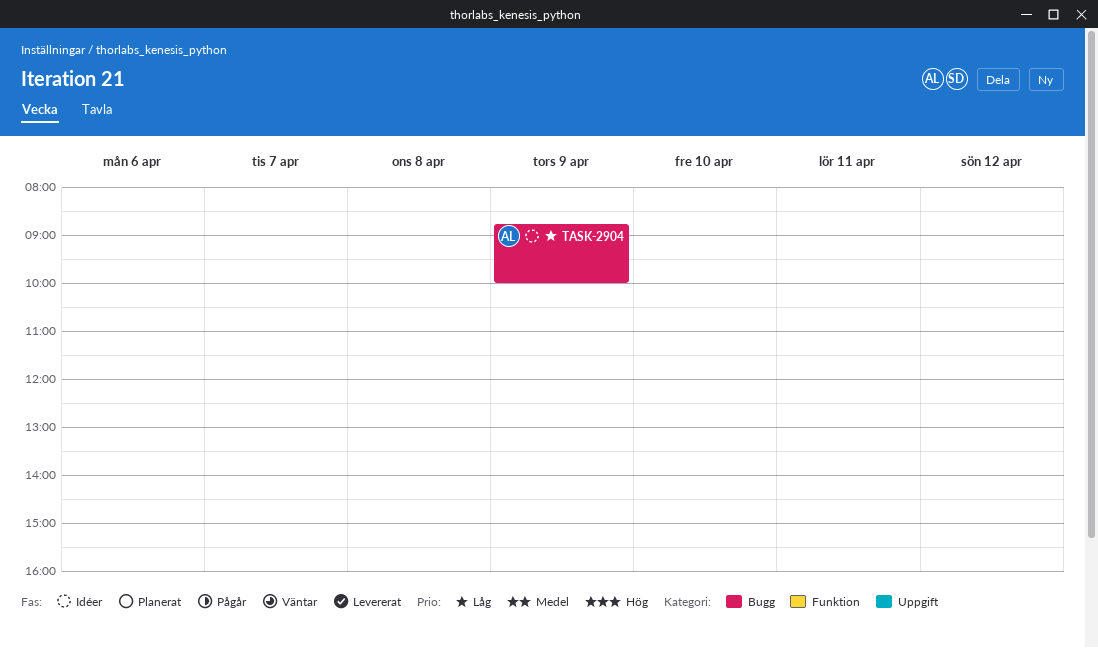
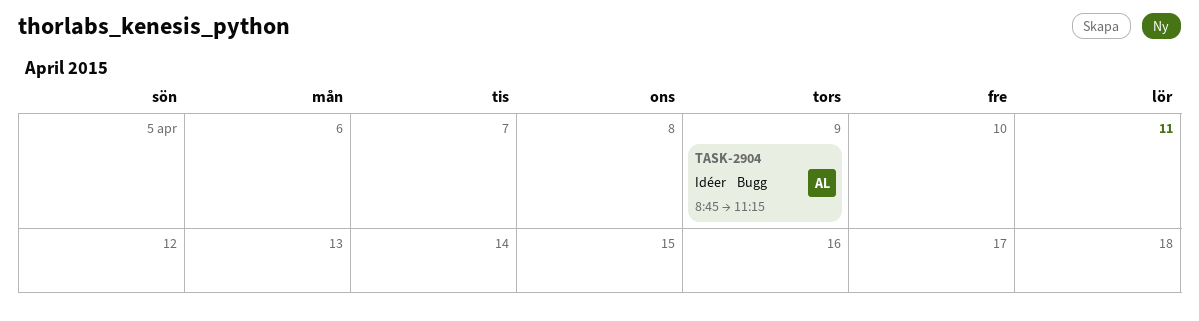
TASK-2904, ends: 10:00 -> 11:15

